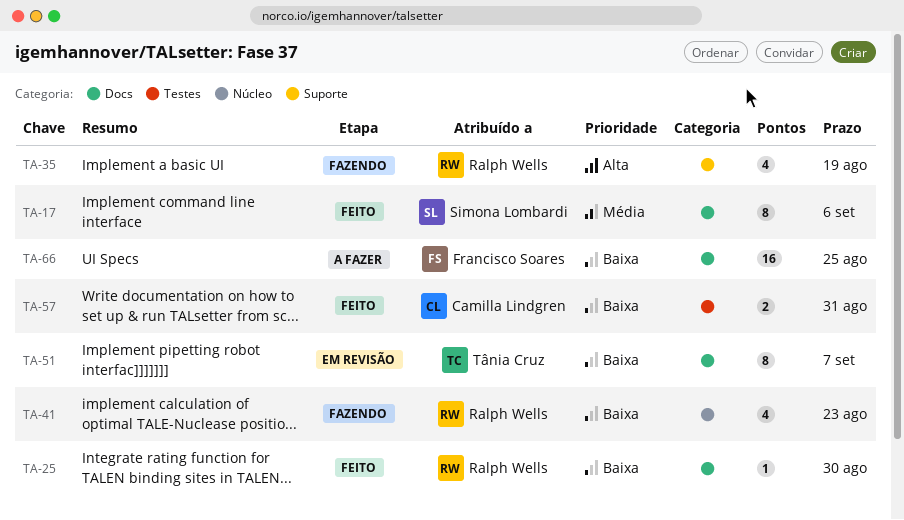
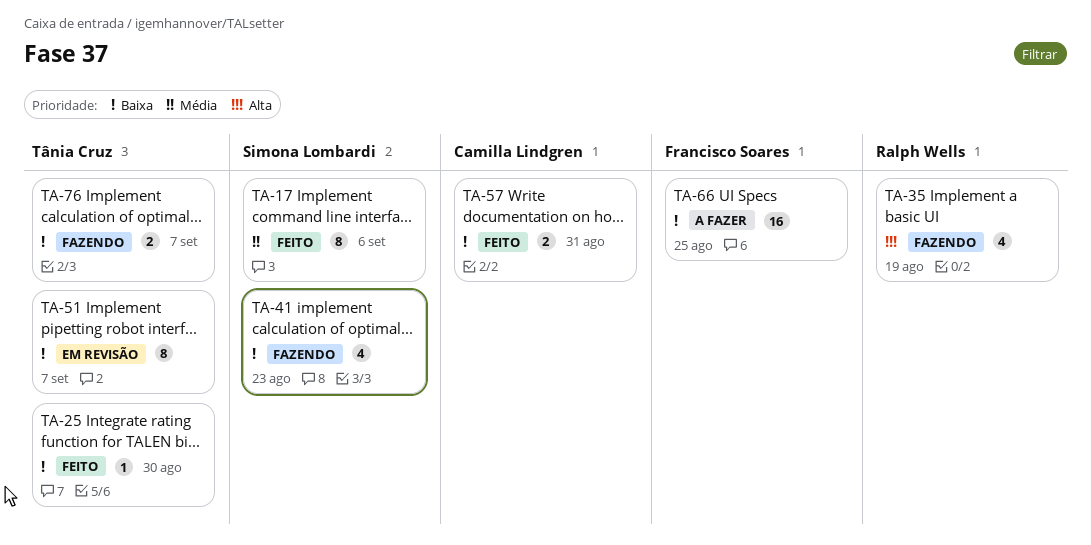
TA-25, owner: Ralph Wells -> Tânia Cruz
TA-41, owner: Ralph Wells -> Simona Lombardi
TA-76: none -> present

